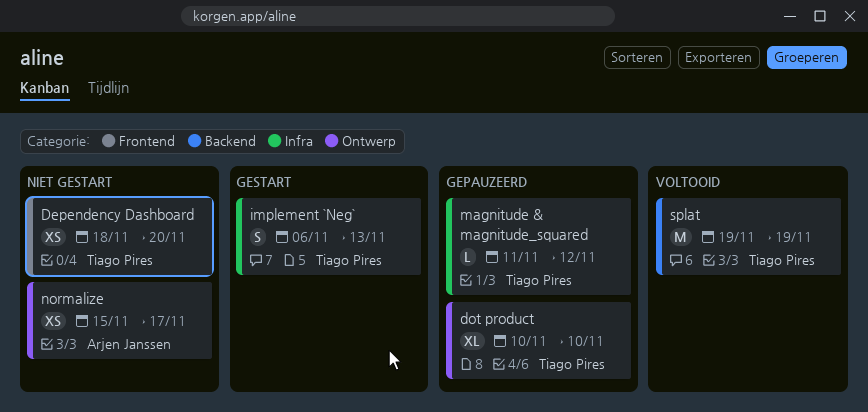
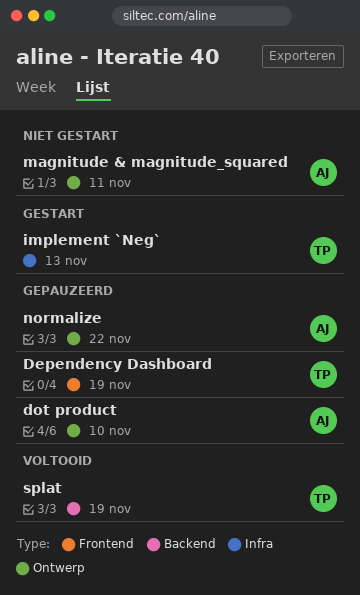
Dependency Dashboard, status: Niet gestart -> Gepauzeerd
Dependency Dashboard, due: Nov 20 -> Nov 19
dot product, owner: Tiago Pires -> Arjen Janssen
magnitude & magnitude_squared, status: Gepauzeerd -> Niet gestart
magnitude & magnitude_squared, owner: Tiago Pires -> Arjen Janssen
magnitude & magnitude_squared, label: Infra -> Ontwerp
magnitude & magnitude_squared, due: Nov 12 -> Nov 11
normalize, status: Niet gestart -> Gepauzeerd
normalize, due: Nov 17 -> Nov 22

